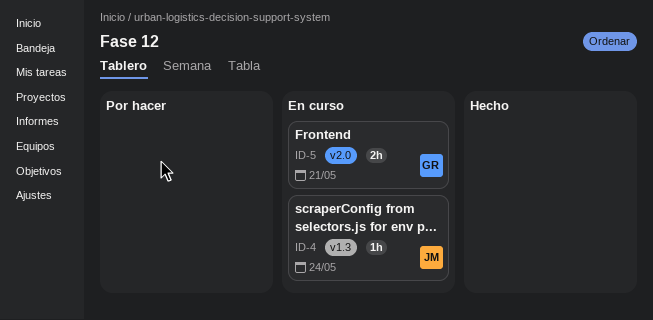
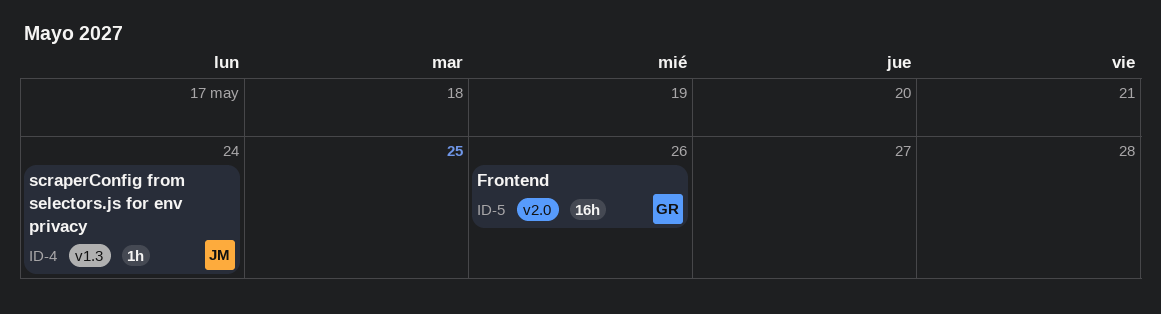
ID-5, estimate: 2h -> 16h
ID-5, due: May 21 -> May 26

